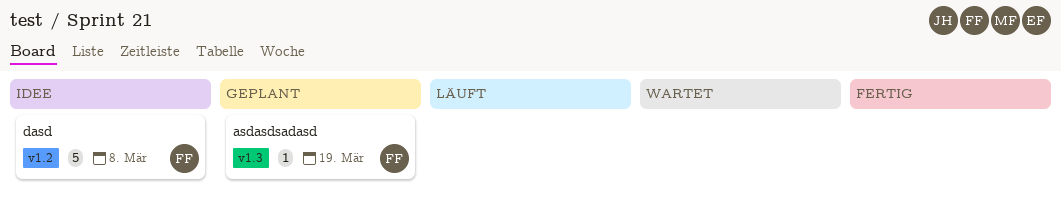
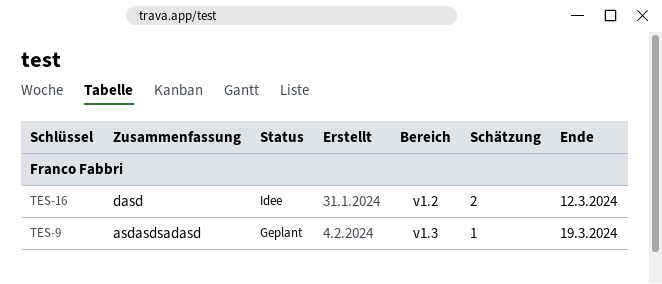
dasd, estimate: 5 -> 2
dasd, due: Mar 8 -> Mar 12

